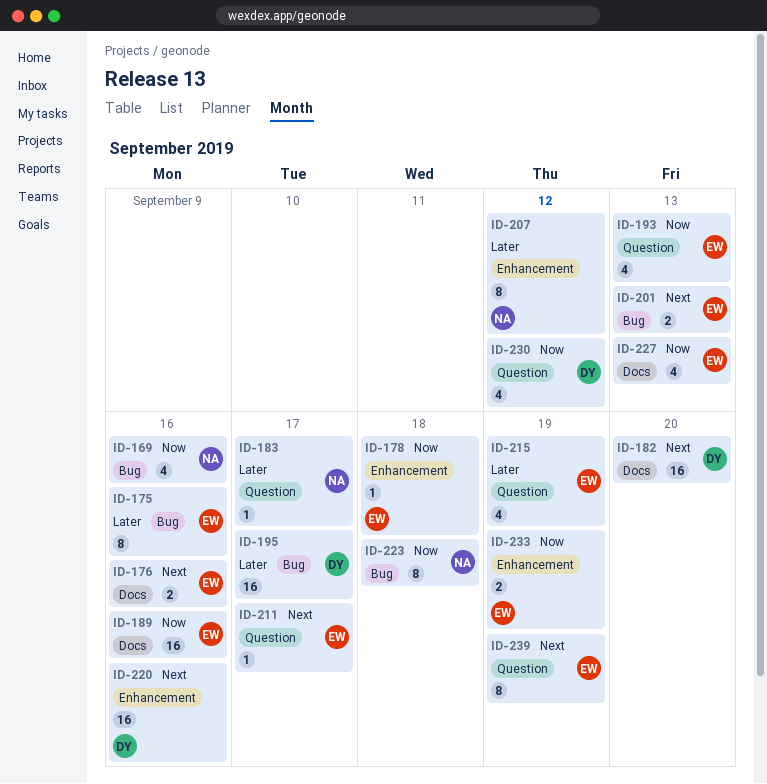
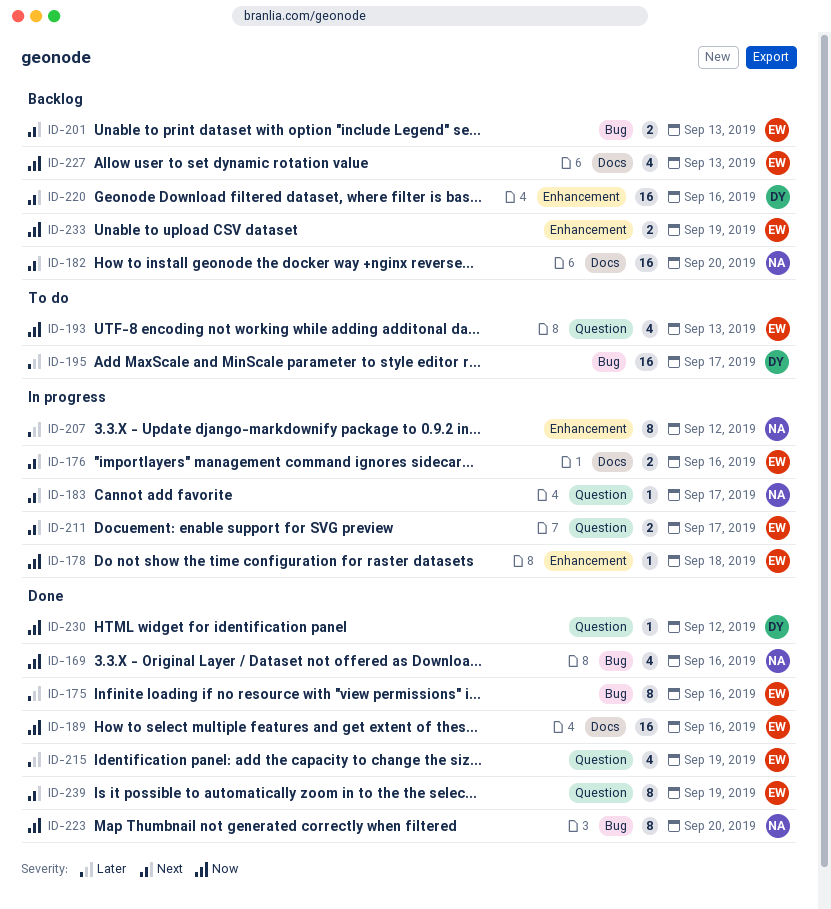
ID-182, owner: DY -> NA
ID-183, priority: Later -> Next
ID-211, estimate: 1 -> 2
ID-223, due: Sep 18 -> Sep 20
ID-230, estimate: 4 -> 1

